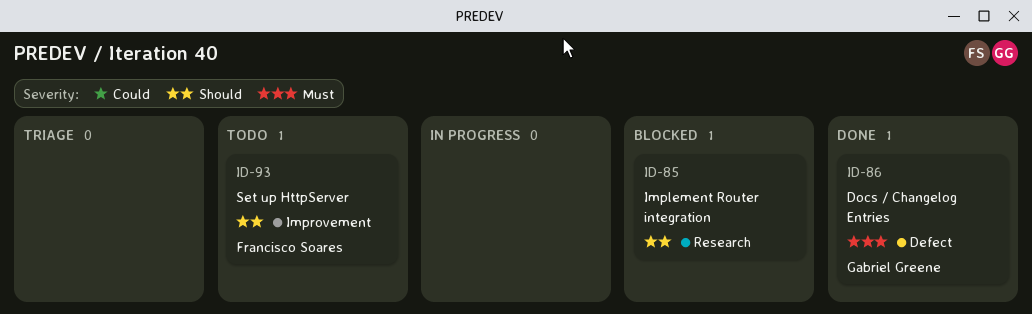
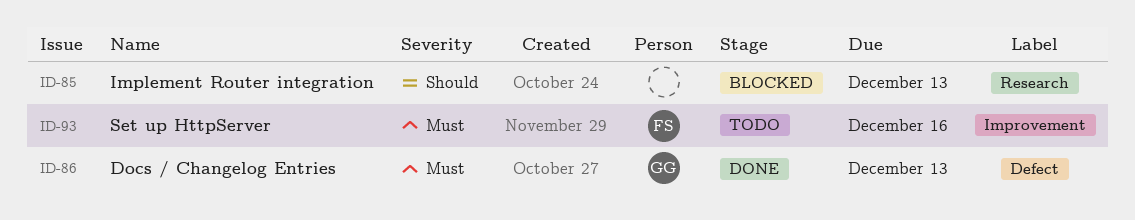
ID-93, priority: Should -> Must

